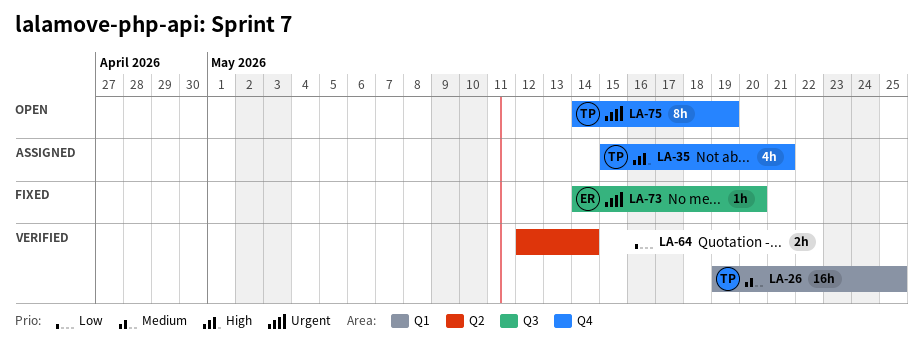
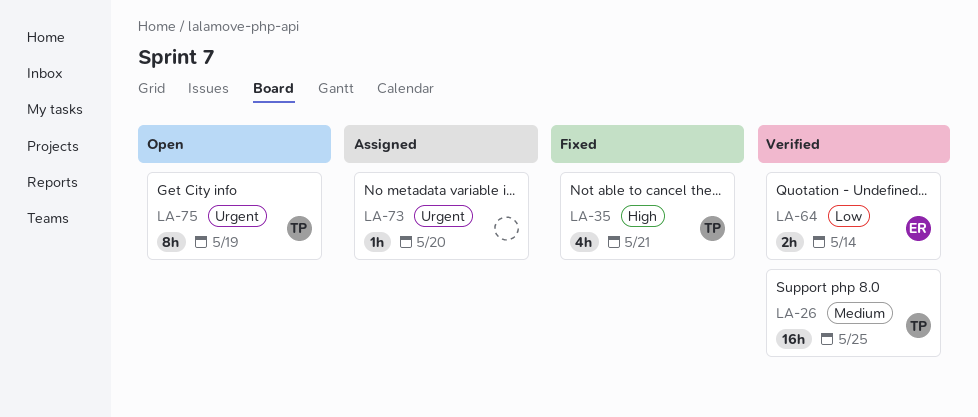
LA-35, status: Assigned -> Fixed
LA-64, owner: none -> ER
LA-73, status: Fixed -> Assigned
LA-73, owner: ER -> none

